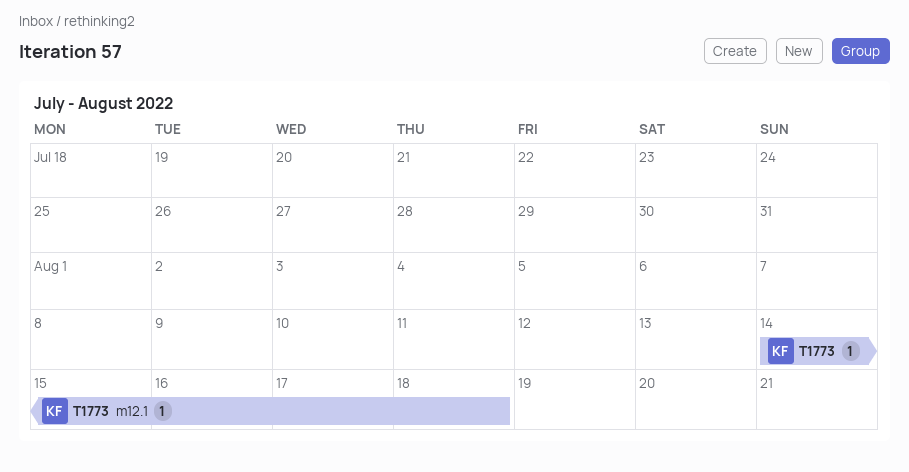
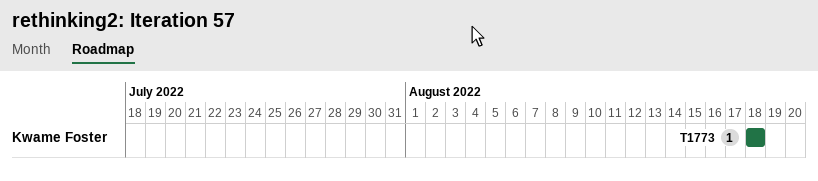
T1773, start: Aug 14 -> Aug 18

